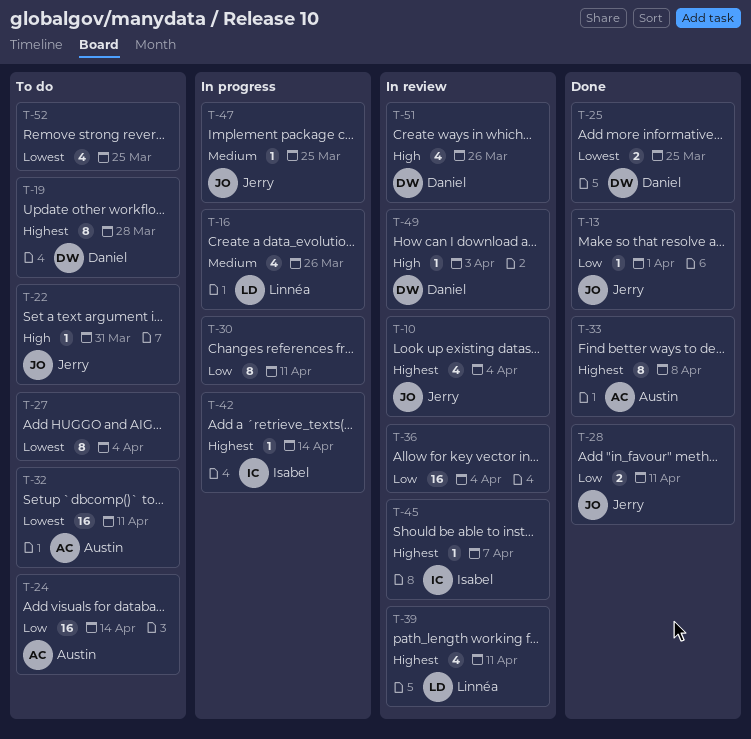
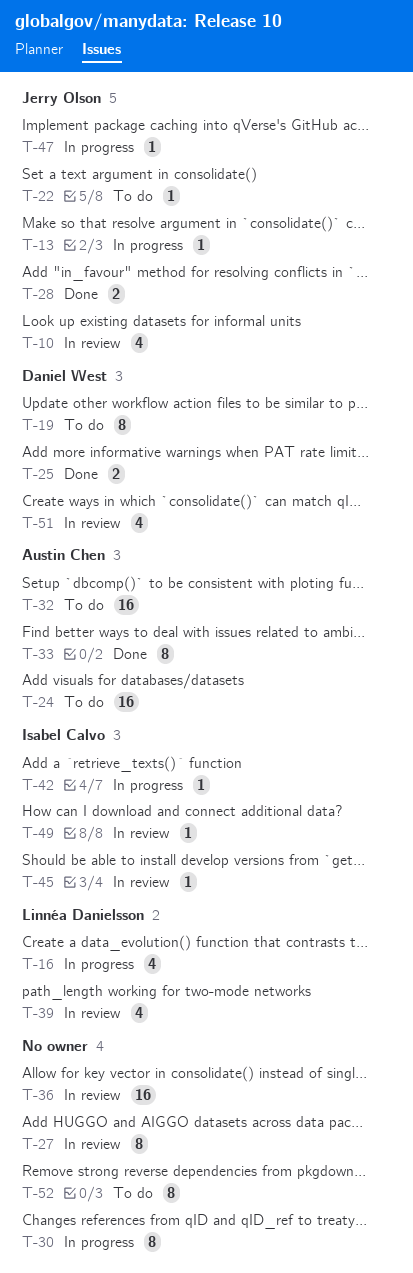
T-13, status: Done -> In progress
T-27, status: To do -> In review
T-49, owner: Daniel West -> Isabel Calvo
T-52, estimate: 4 -> 8

